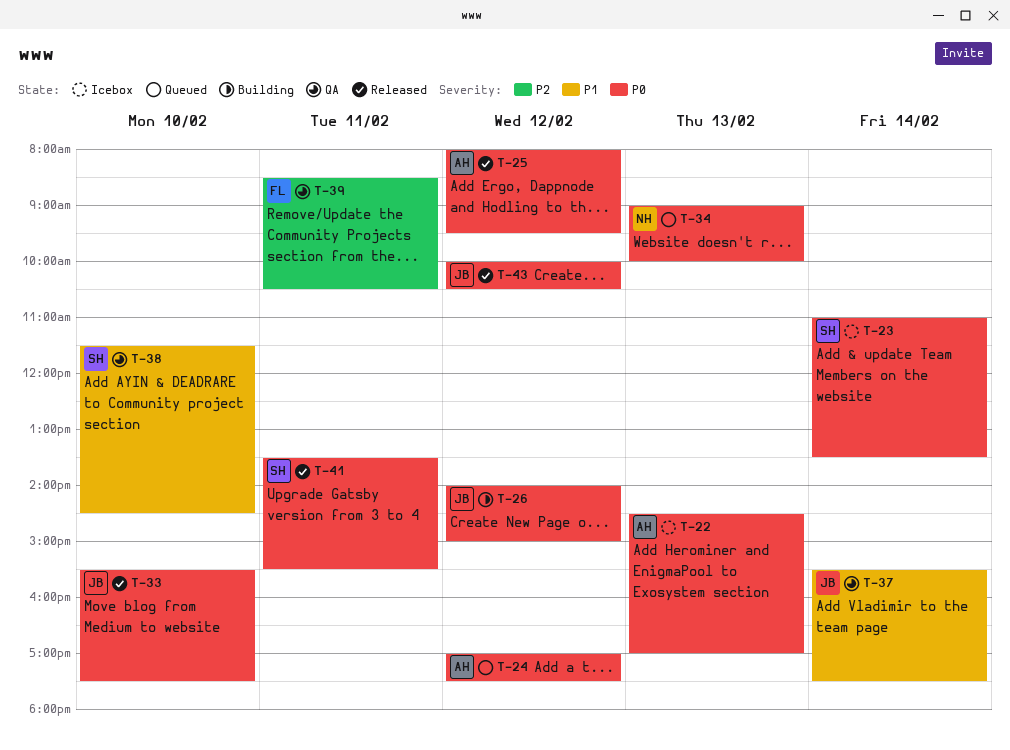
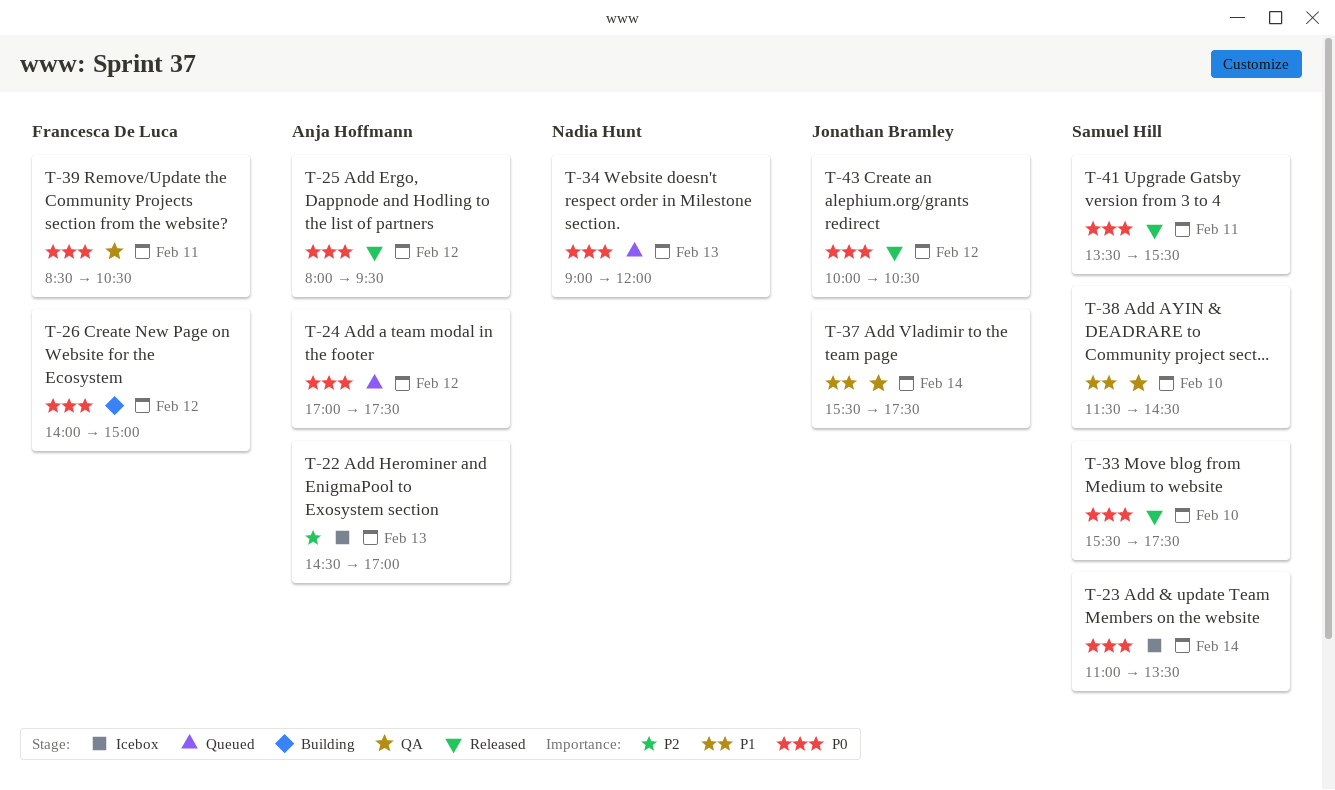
T-22, priority: P0 -> P2
T-26, owner: Jonathan Bramley -> Francesca De Luca
T-33, owner: Jonathan Bramley -> Samuel Hill
T-34, ends: 10:00 -> 12:00
T-39, priority: P2 -> P0

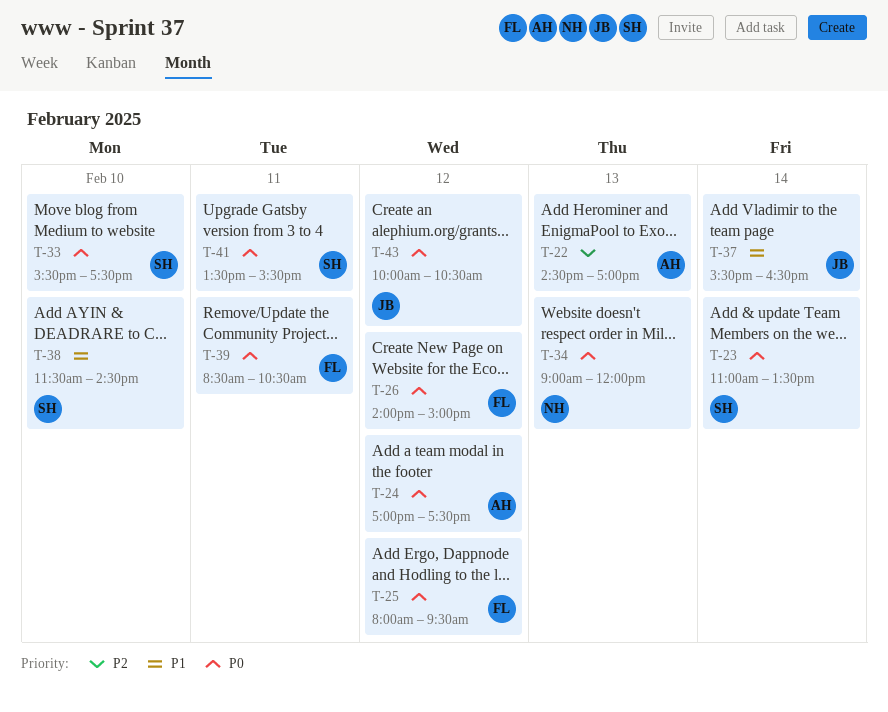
T-25, owner: Anja Hoffmann -> Francesca De Luca
T-37, ends: 17:30 -> 16:30

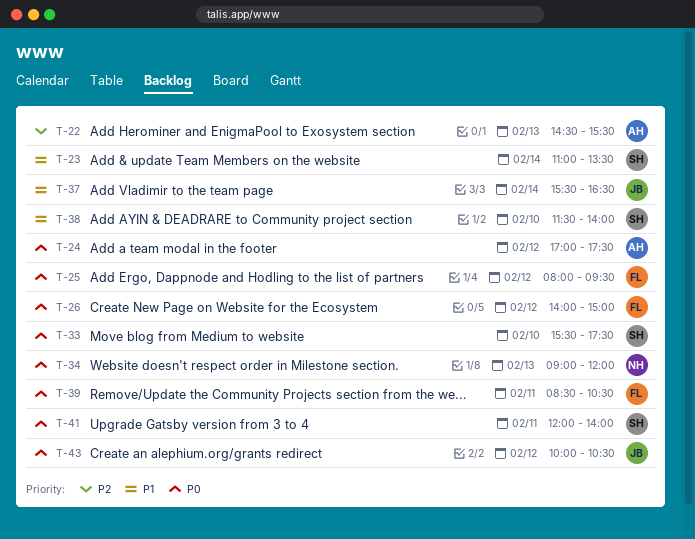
T-22, ends: 17:00 -> 15:30
T-23, priority: P0 -> P1
T-38, ends: 14:30 -> 14:00
T-41, begins: 13:30 -> 12:00
T-41, ends: 15:30 -> 14:00

